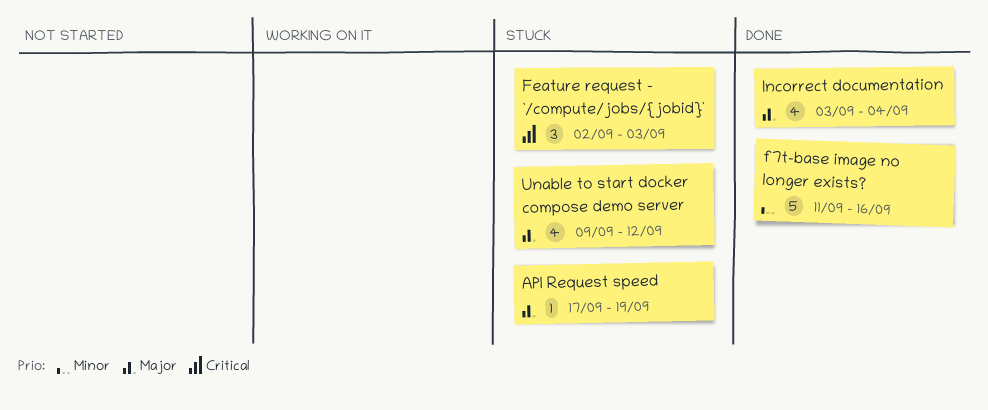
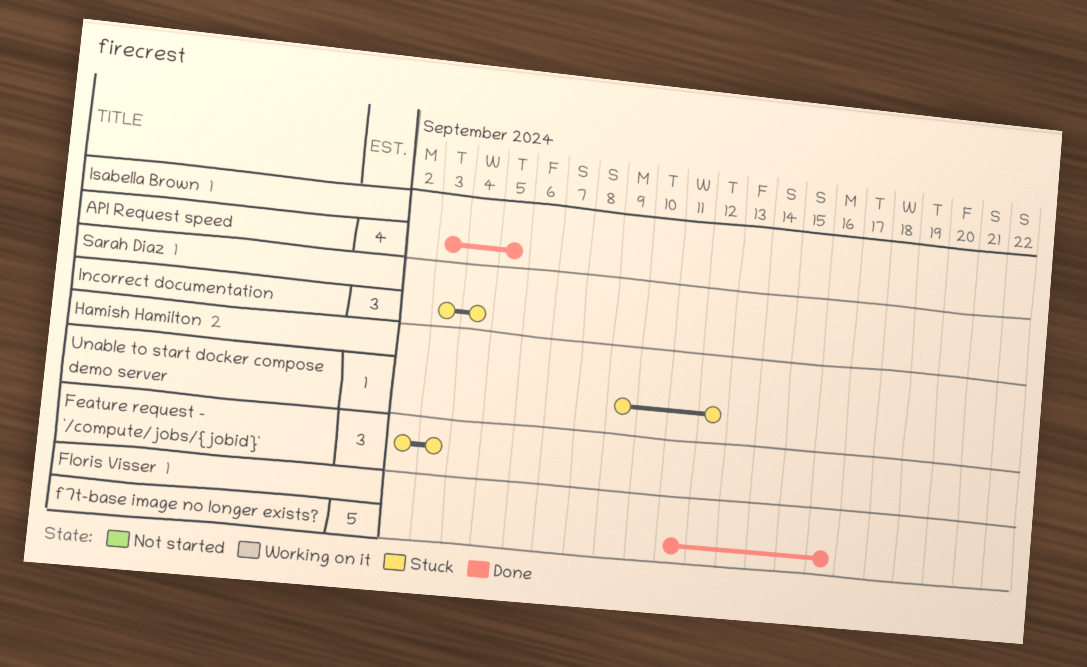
API Request speed, status: Stuck -> Done
API Request speed, estimate: 1 -> 4
API Request speed, start: Sep 17 -> Sep 3
API Request speed, due: Sep 19 -> Sep 5
Incorrect documentation, status: Done -> Stuck
Incorrect documentation, estimate: 4 -> 3
Unable to start docker compose demo server, estimate: 4 -> 1

